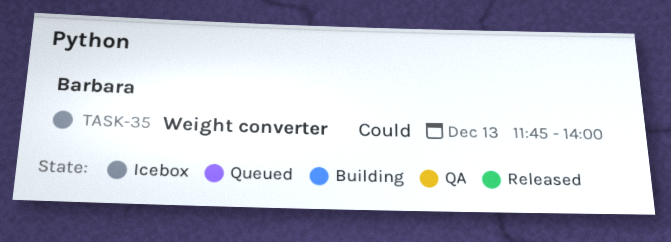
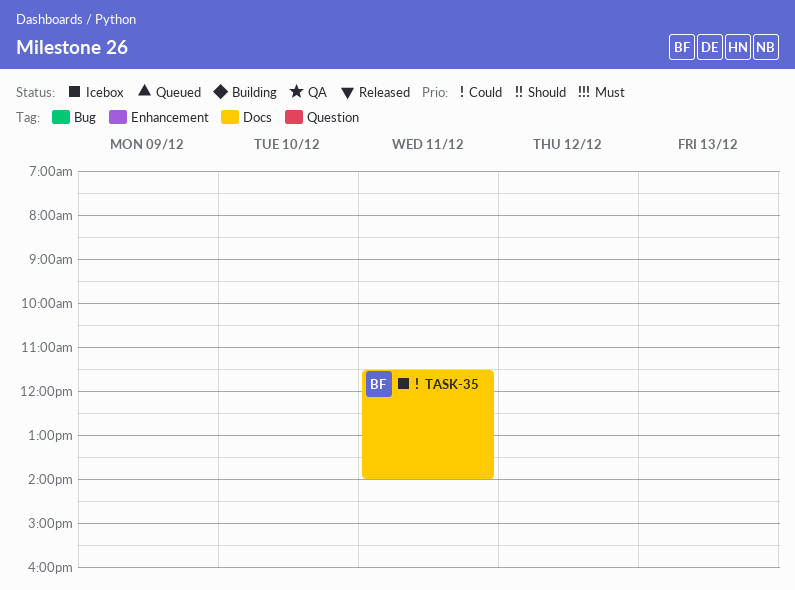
TASK-35, day: Dec 13 -> Dec 11
TASK-35, begins: 11:45 -> 11:30

